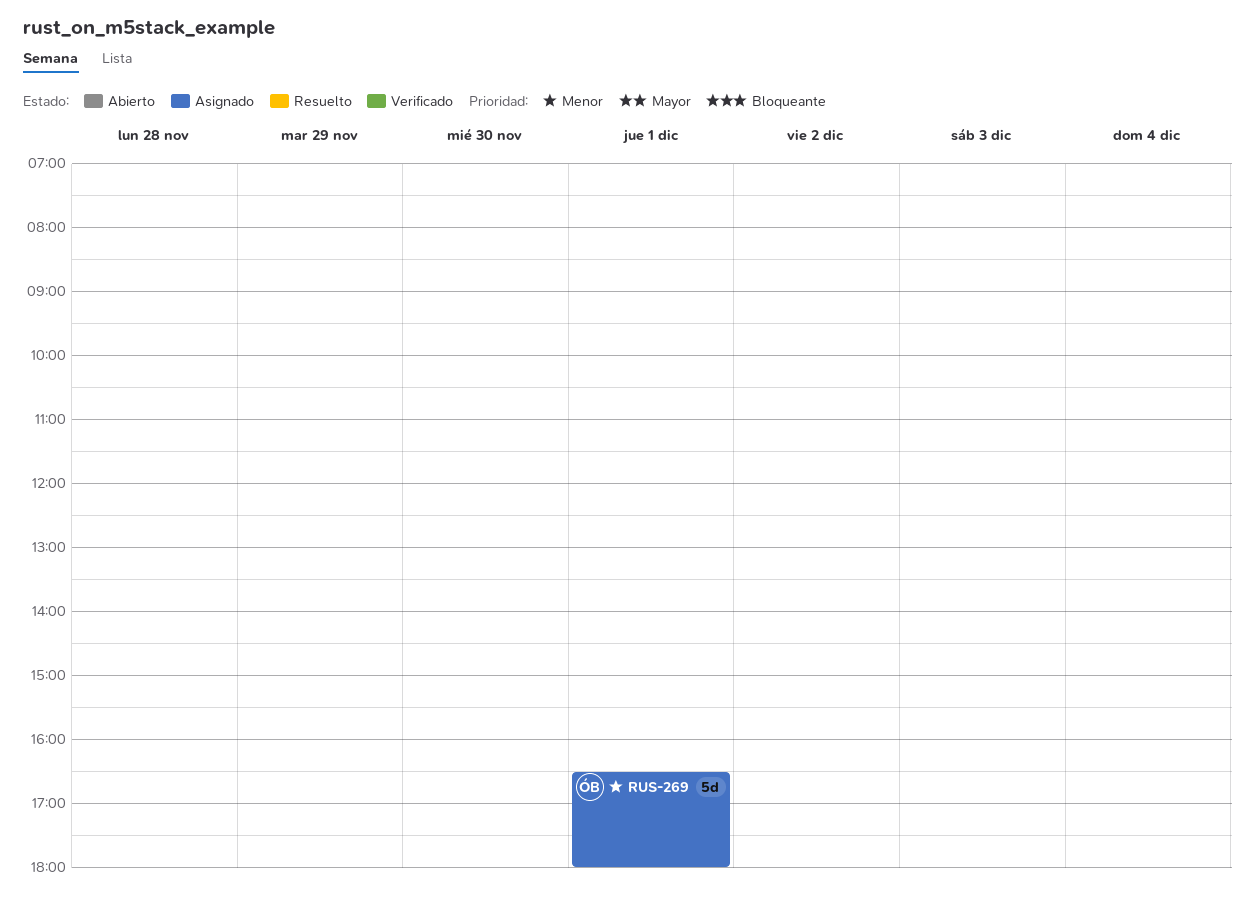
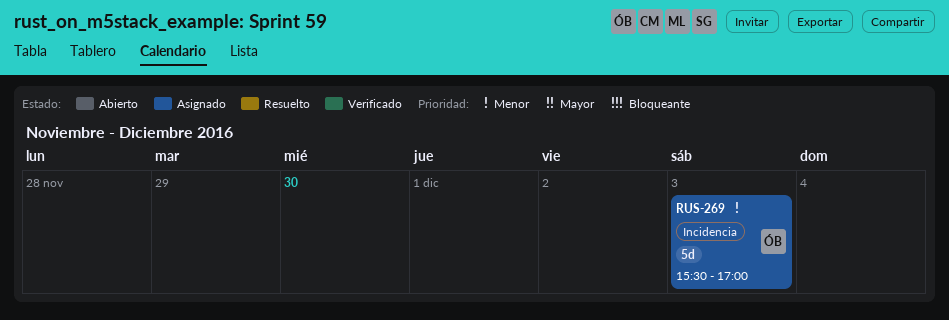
RUS-269, day: Dec 1 -> Dec 3
RUS-269, begins: 16:30 -> 15:30
RUS-269, ends: 18:00 -> 17:00

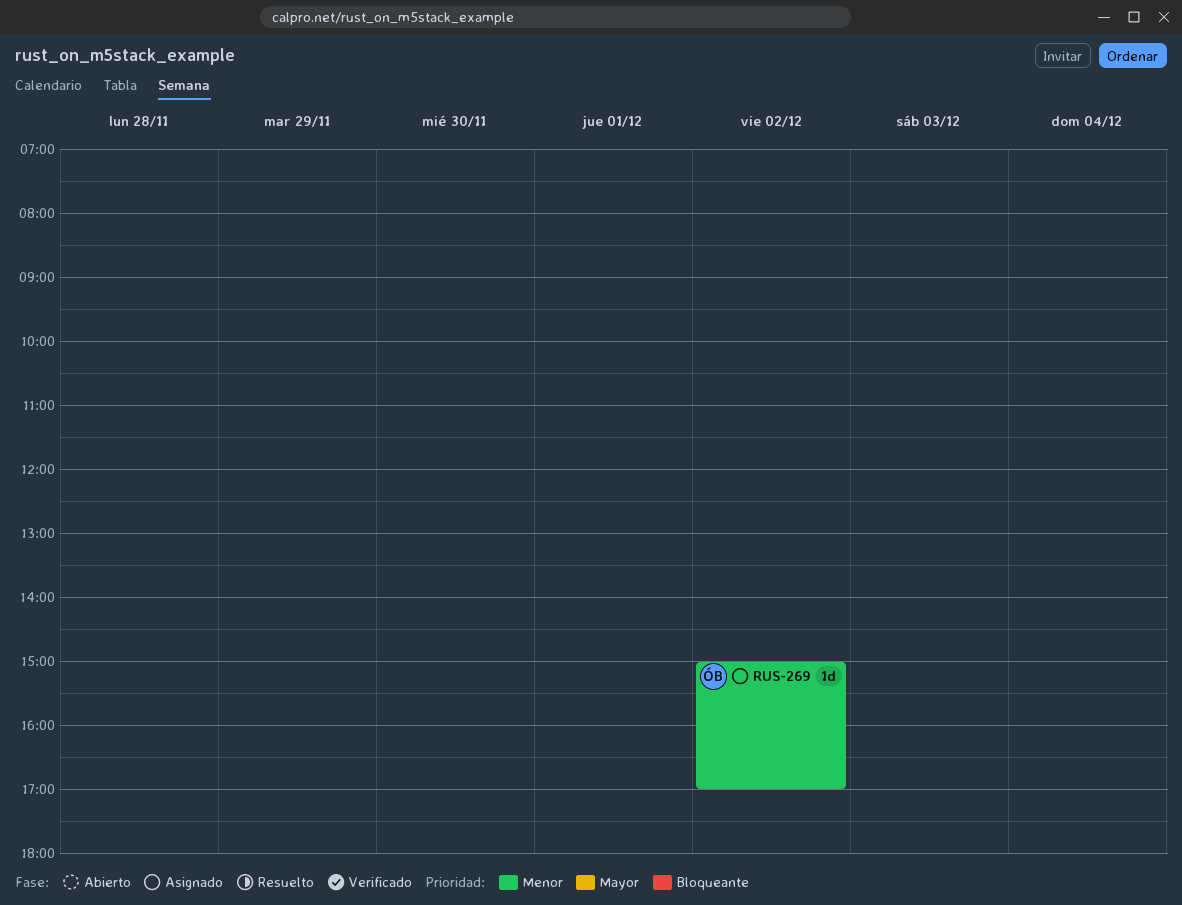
RUS-269, estimate: 5d -> 1d
RUS-269, day: Dec 3 -> Dec 2
RUS-269, begins: 15:30 -> 15:00

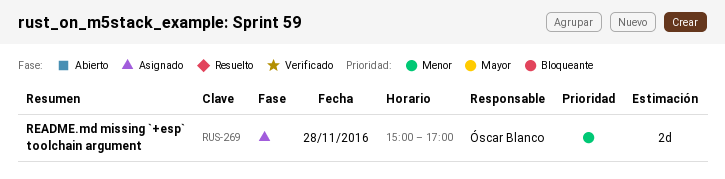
RUS-269, estimate: 1d -> 2d
RUS-269, day: Dec 2 -> Nov 28

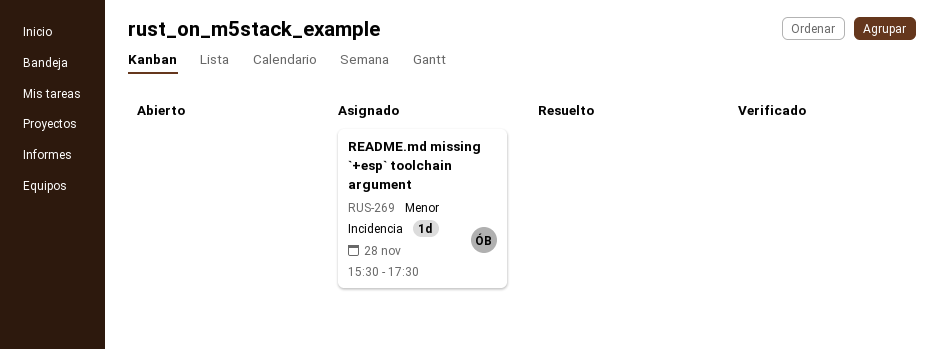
RUS-269, estimate: 2d -> 1d
RUS-269, begins: 15:00 -> 15:30
RUS-269, ends: 17:00 -> 17:30

